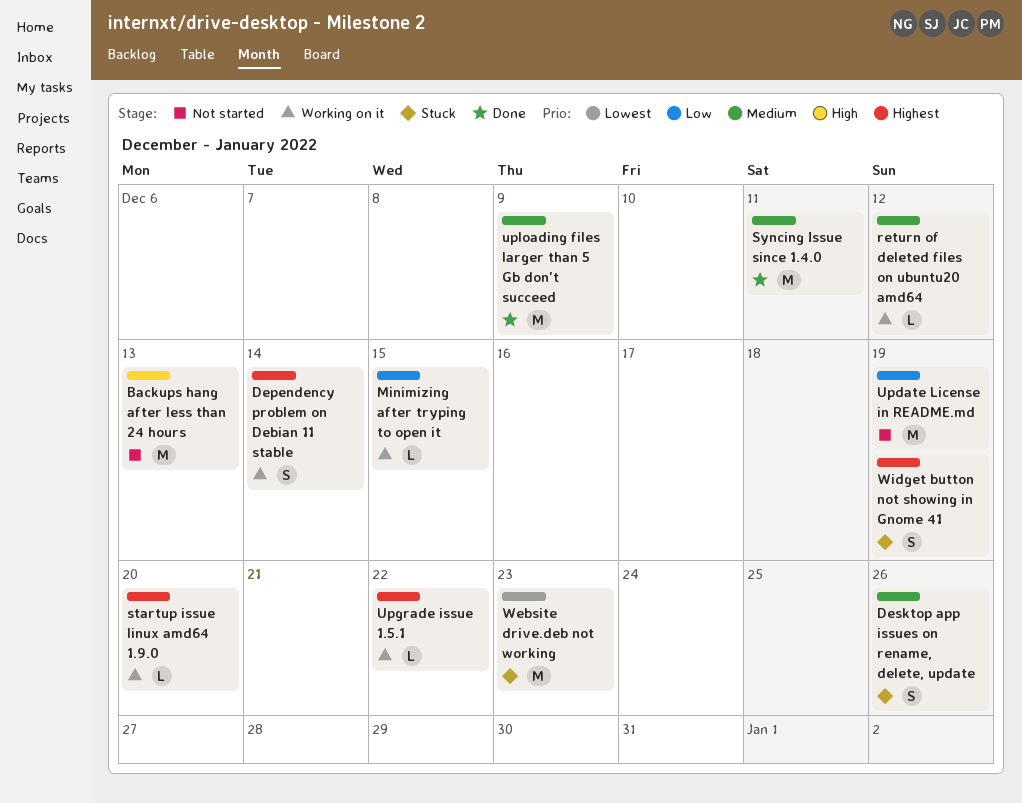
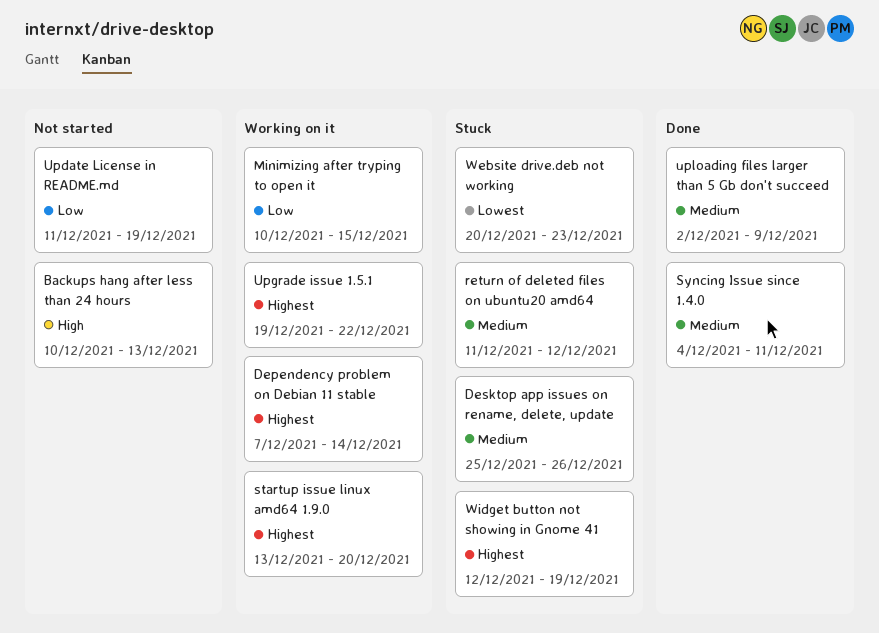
return of deleted files on ubuntu20 amd64, status: Working on it -> Stuck

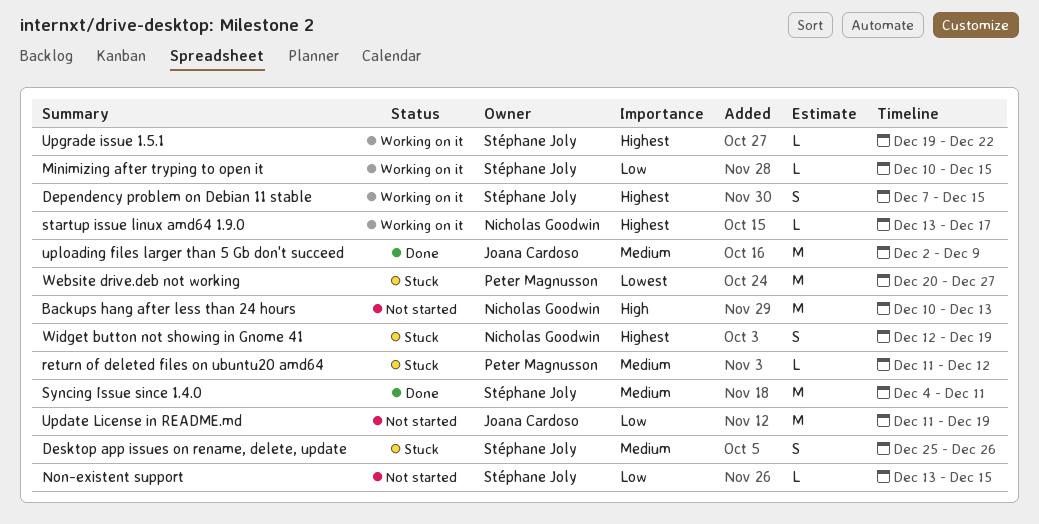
Dependency problem on Debian 11 stable, due: Dec 14 -> Dec 15
Non-existent support: none -> present
startup issue linux amd64 1.9.0, due: Dec 20 -> Dec 17
Website drive.deb not working, due: Dec 23 -> Dec 27

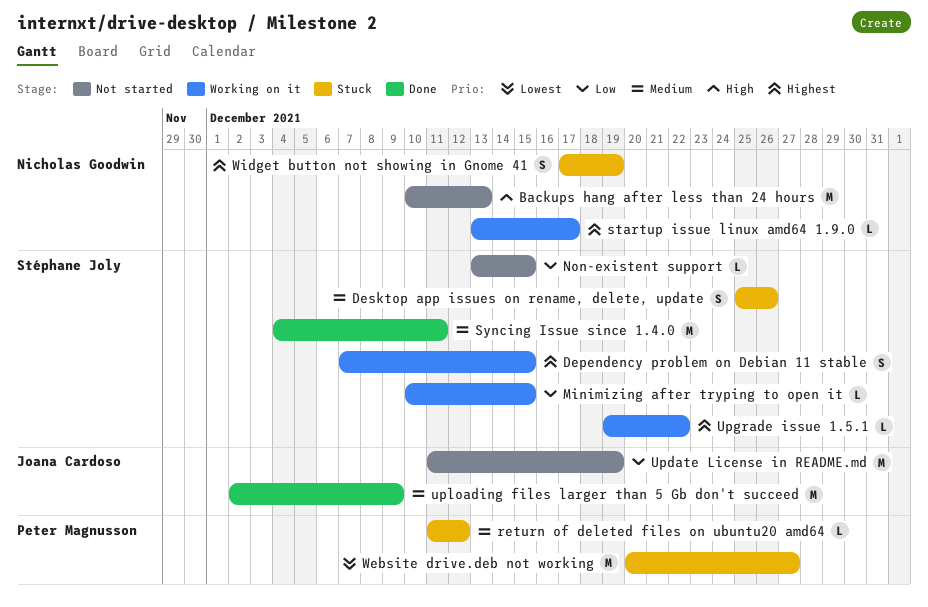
Widget button not showing in Gnome 41, start: Dec 12 -> Dec 17

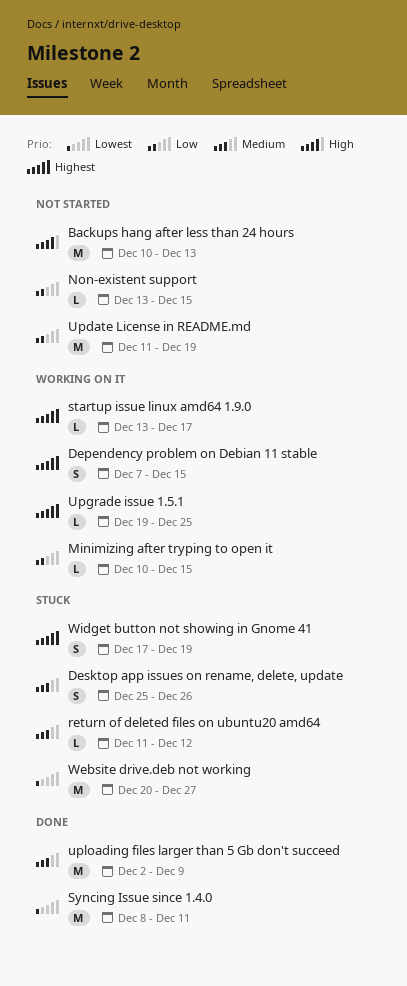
Syncing Issue since 1.4.0, priority: Medium -> Lowest
Syncing Issue since 1.4.0, start: Dec 4 -> Dec 8
Upgrade issue 1.5.1, due: Dec 22 -> Dec 25

